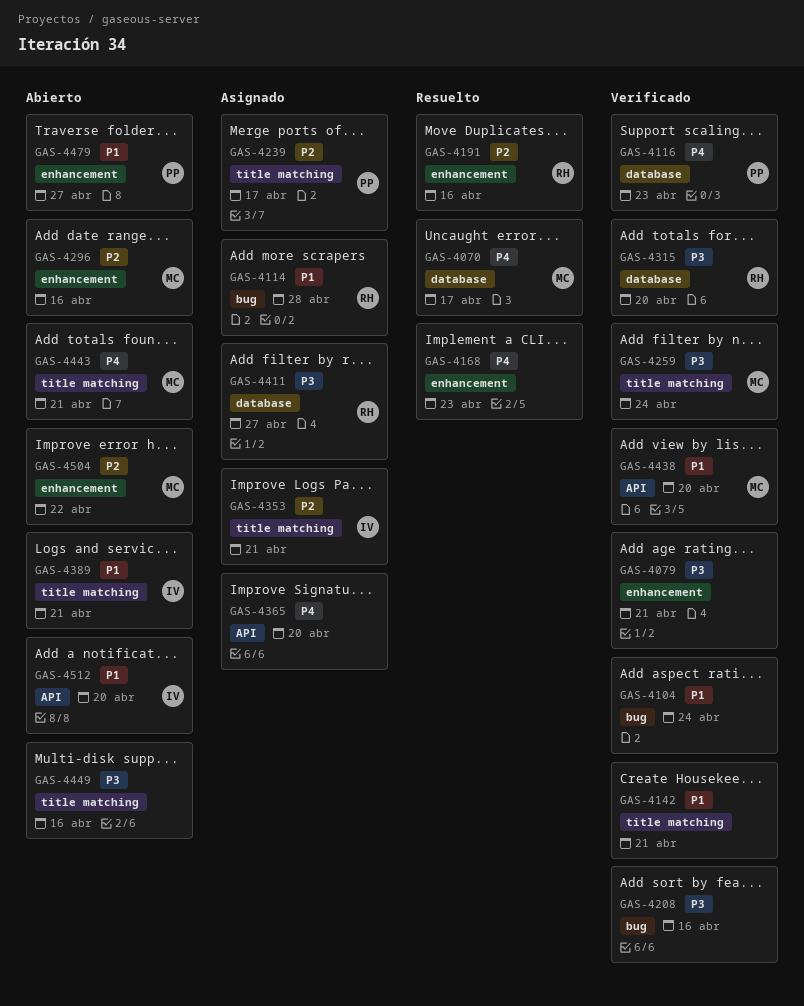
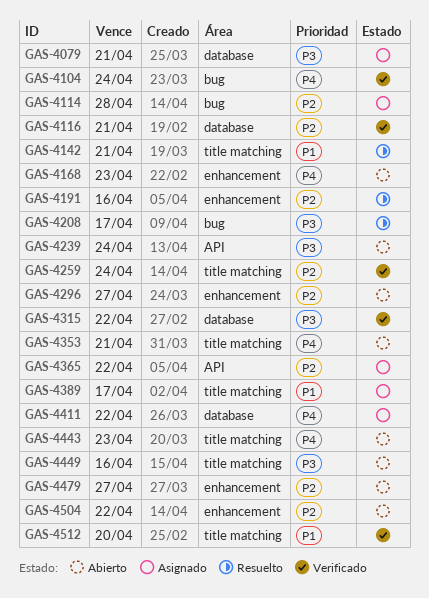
GAS-4070: present -> none
GAS-4079, status: Verificado -> Asignado
GAS-4079, label: enhancement -> database
GAS-4104, priority: P1 -> P4
GAS-4114, priority: P1 -> P2
GAS-4116, priority: P4 -> P2
GAS-4116, due: Apr 23 -> Apr 21
GAS-4142, status: Verificado -> Resuelto
GAS-4168, status: Resuelto -> Abierto
GAS-4208, status: Verificado -> Resuelto
GAS-4208, due: Apr 16 -> Apr 17
GAS-4239, status: Asignado -> Abierto
GAS-4239, priority: P2 -> P3
GAS-4239, label: title matching -> API
GAS-4239, due: Apr 17 -> Apr 24
GAS-4259, priority: P3 -> P2
GAS-4296, due: Apr 16 -> Apr 27
GAS-4315, due: Apr 20 -> Apr 22
GAS-4353, status: Asignado -> Abierto
GAS-4353, priority: P2 -> P4
GAS-4365, priority: P4 -> P2
GAS-4365, due: Apr 20 -> Apr 22
GAS-4389, status: Abierto -> Asignado
GAS-4389, due: Apr 21 -> Apr 17
GAS-4411, priority: P3 -> P4
GAS-4411, due: Apr 27 -> Apr 22
GAS-4438: present -> none
GAS-4443, due: Apr 21 -> Apr 23
GAS-4479, priority: P1 -> P2
GAS-4512, status: Abierto -> Verificado
GAS-4512, label: API -> title matching

